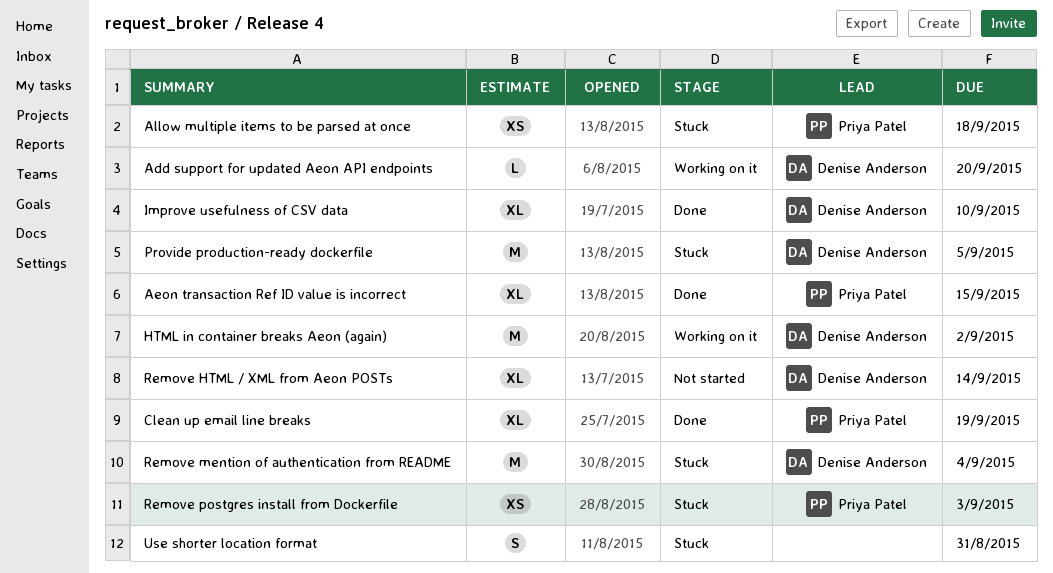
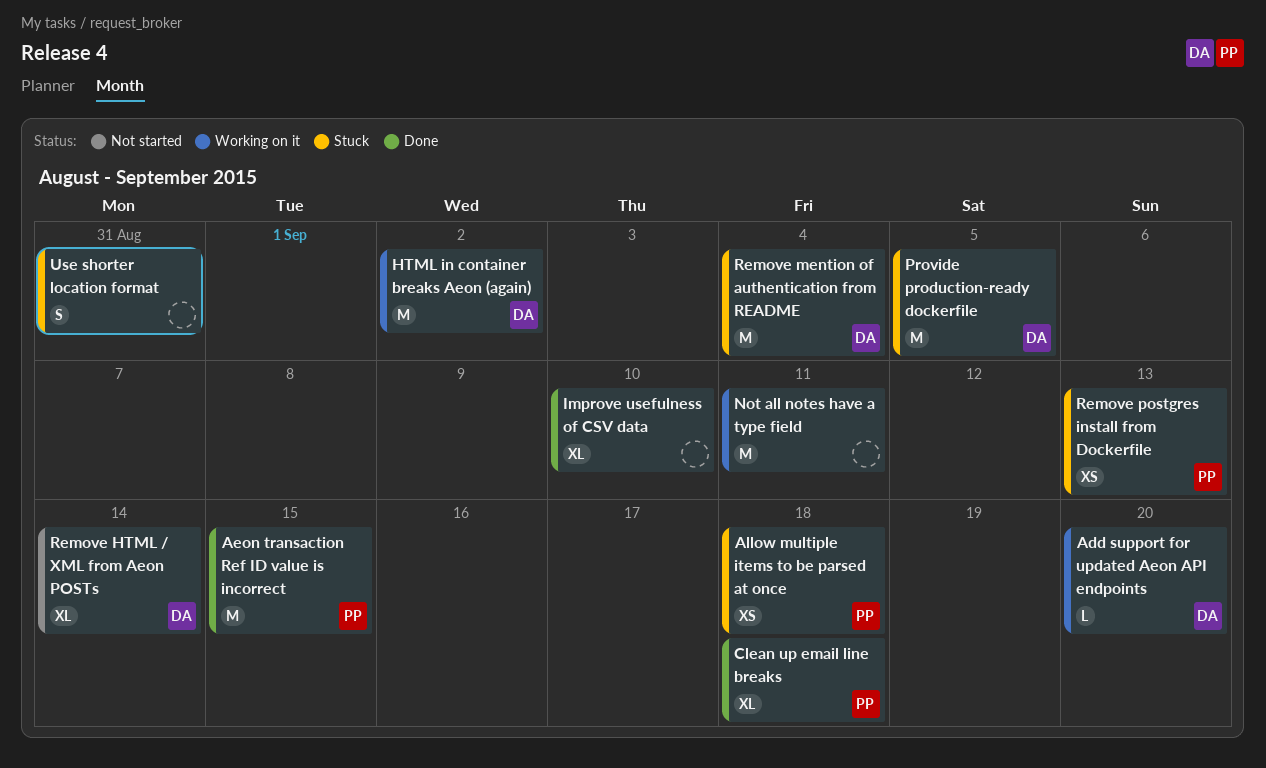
Aeon transaction Ref ID value is incorrect, estimate: XL -> M
Clean up email line breaks, due: Sep 19 -> Sep 18
Improve usefulness of CSV data, owner: Denise Anderson -> none
Not all notes have a type field: none -> present
Remove postgres install from Dockerfile, due: Sep 3 -> Sep 13

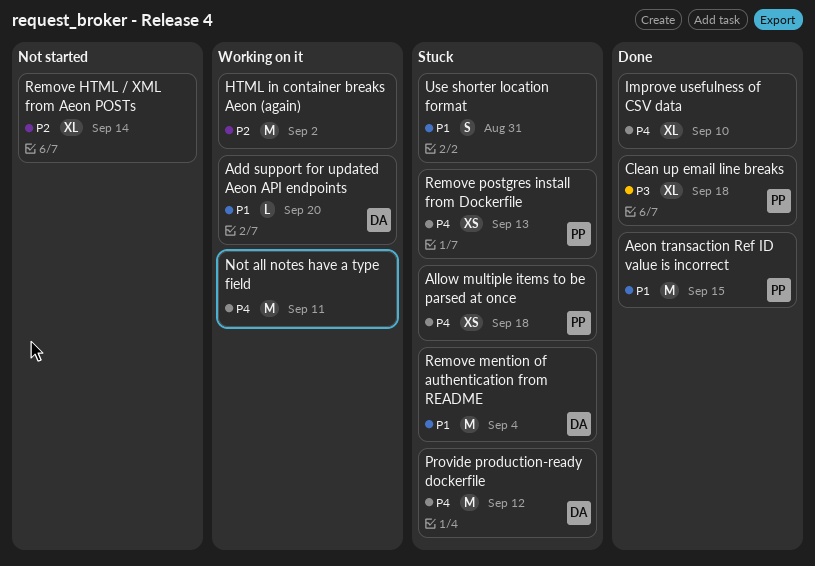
HTML in container breaks Aeon (again), owner: DA -> none
Provide production-ready dockerfile, due: Sep 5 -> Sep 12
Remove HTML / XML from Aeon POSTs, owner: DA -> none

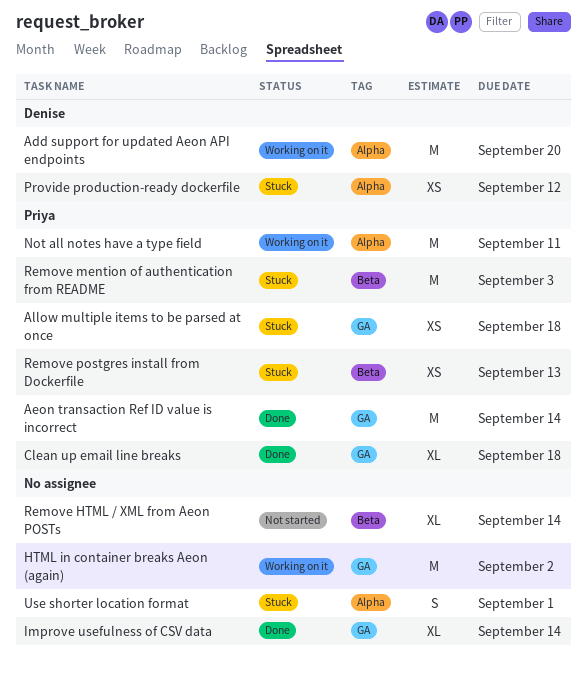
Add support for updated Aeon API endpoints, estimate: L -> M
Aeon transaction Ref ID value is incorrect, due: Sep 15 -> Sep 14
Improve usefulness of CSV data, due: Sep 10 -> Sep 14
Not all notes have a type field, owner: none -> Priya
Provide production-ready dockerfile, estimate: M -> XS
Remove mention of authentication from README, owner: Denise -> Priya
Remove mention of authentication from README, due: Sep 4 -> Sep 3
Use shorter location format, due: Aug 31 -> Sep 1

